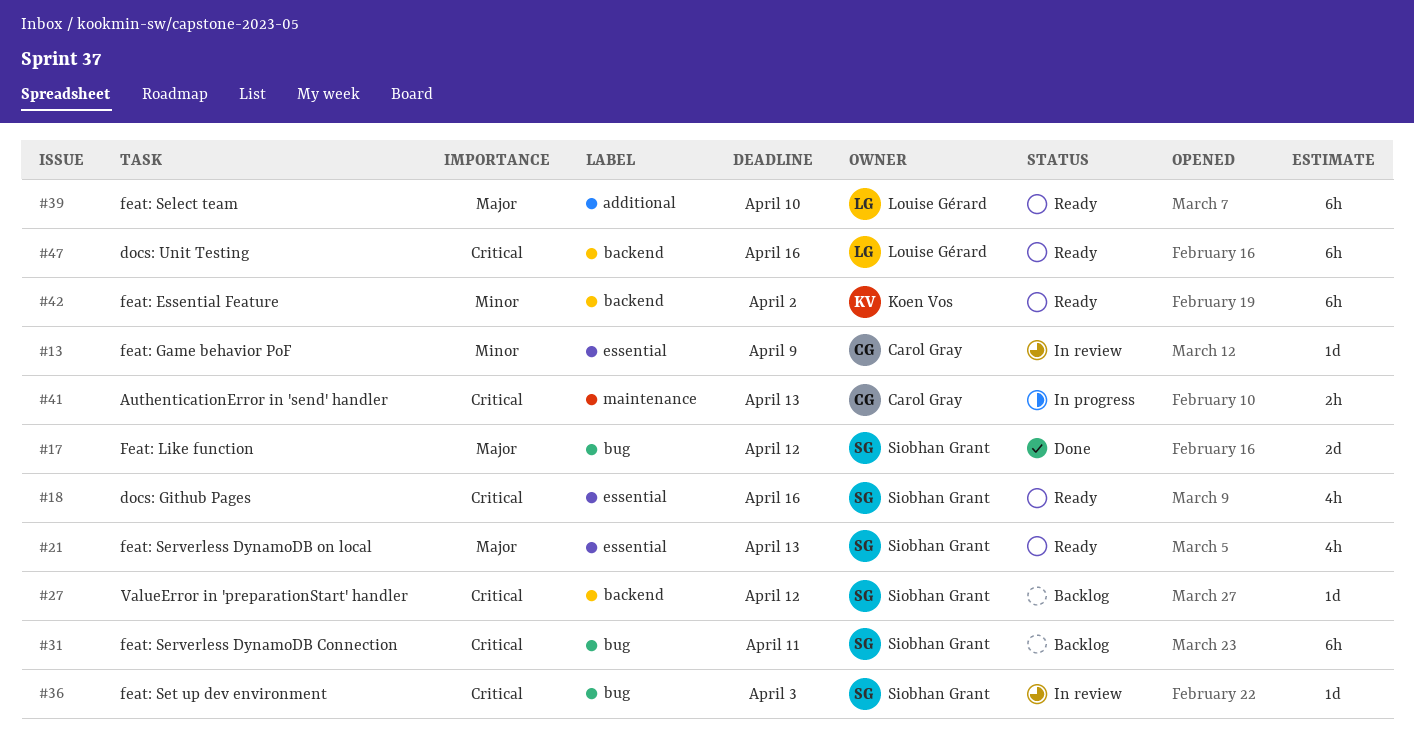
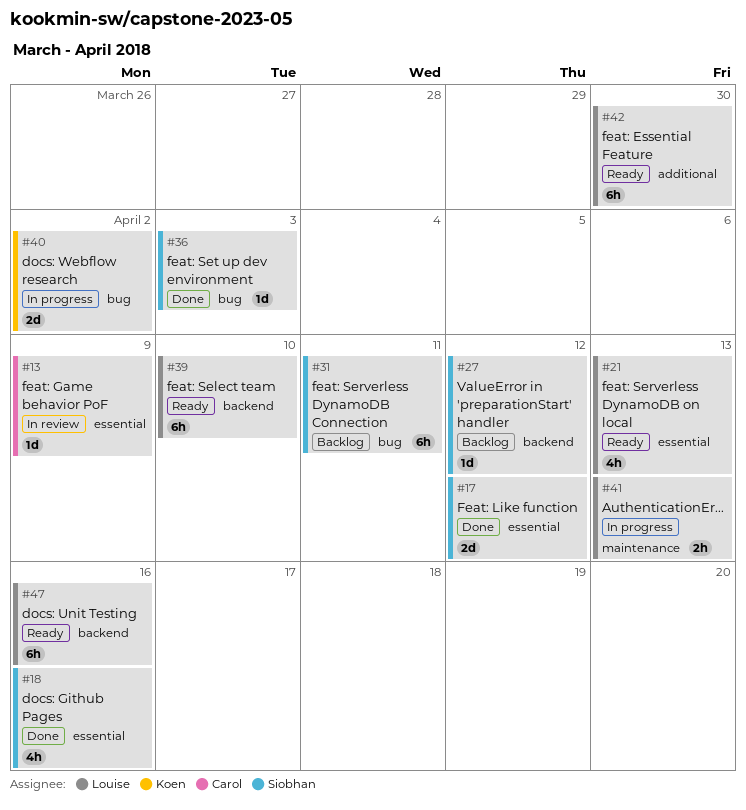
#17, label: bug -> essential
#18, status: Ready -> Done
#21, owner: Siobhan Grant -> Louise Gérard
#36, status: In review -> Done
#39, label: additional -> backend
#40: none -> present
#41, owner: Carol Gray -> Louise Gérard
#42, owner: Koen Vos -> Louise Gérard
#42, label: backend -> additional
#42, due: Apr 2 -> Mar 30

